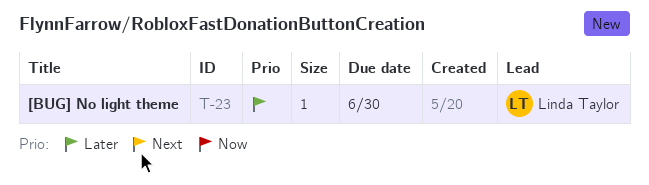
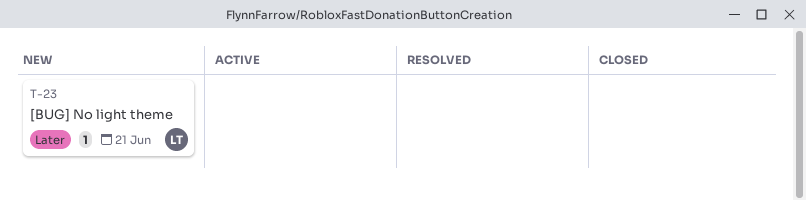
T-23, due: Jun 30 -> Jun 21

